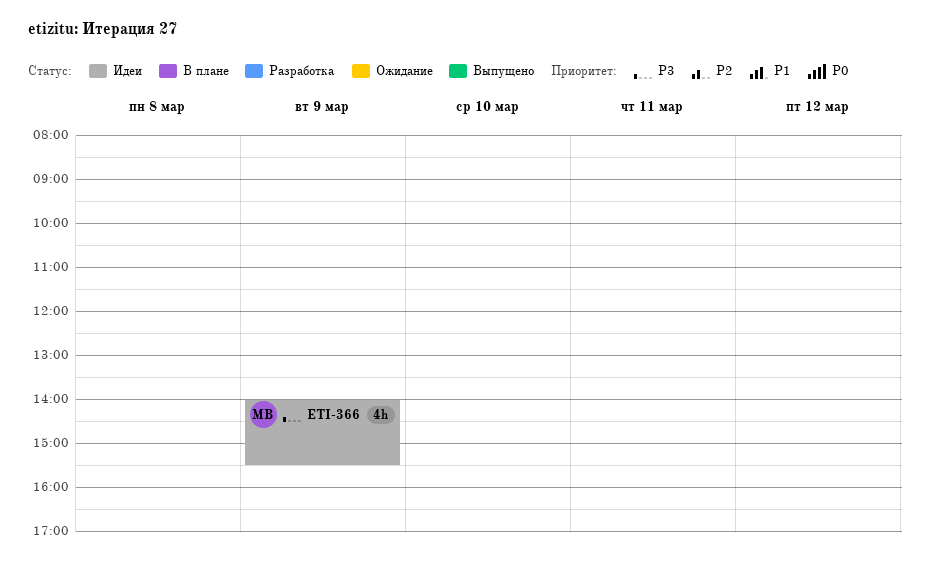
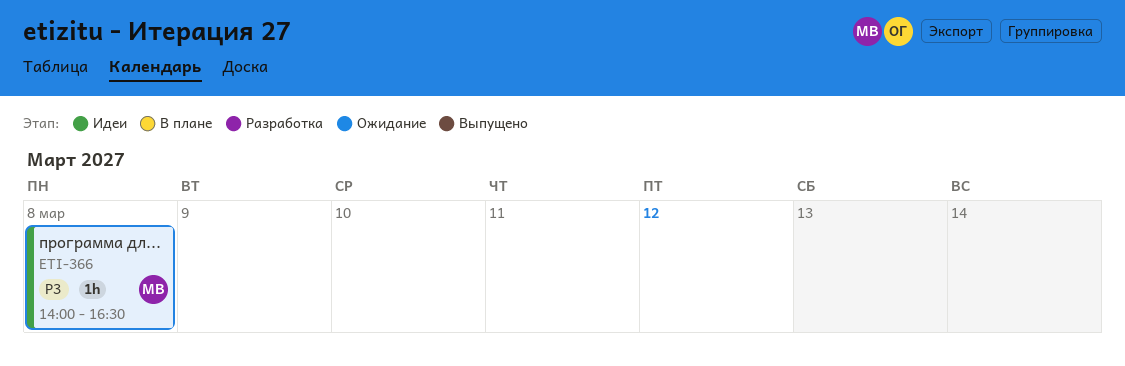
ETI-366, estimate: 4h -> 1h
ETI-366, day: Mar 9 -> Mar 8
ETI-366, ends: 15:30 -> 16:30

